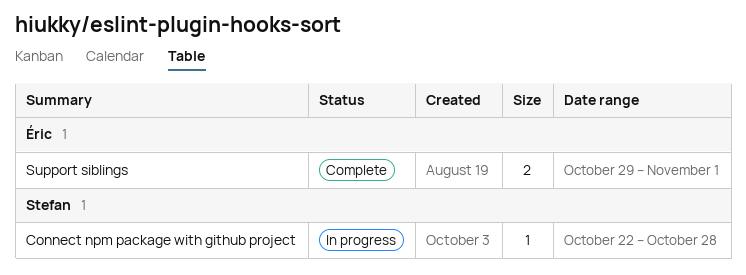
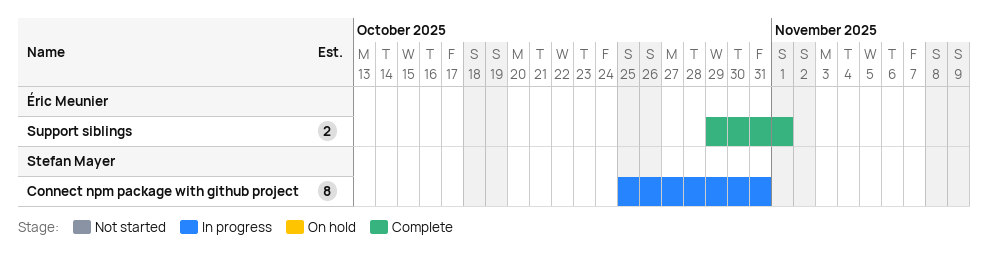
Connect npm package with github project, estimate: 1 -> 8
Connect npm package with github project, start: Oct 22 -> Oct 25
Connect npm package with github project, due: Oct 28 -> Oct 31

